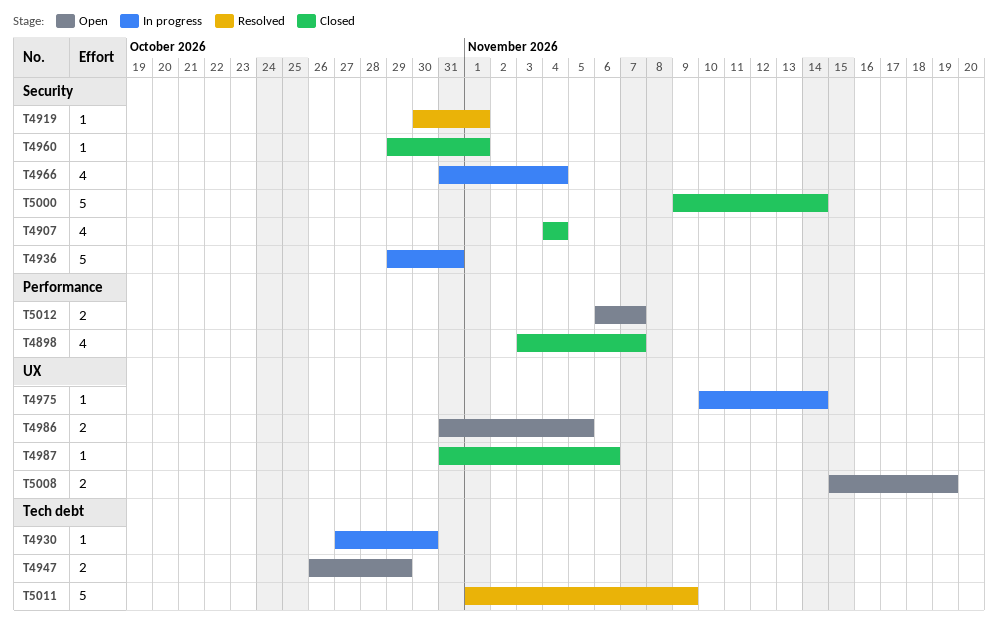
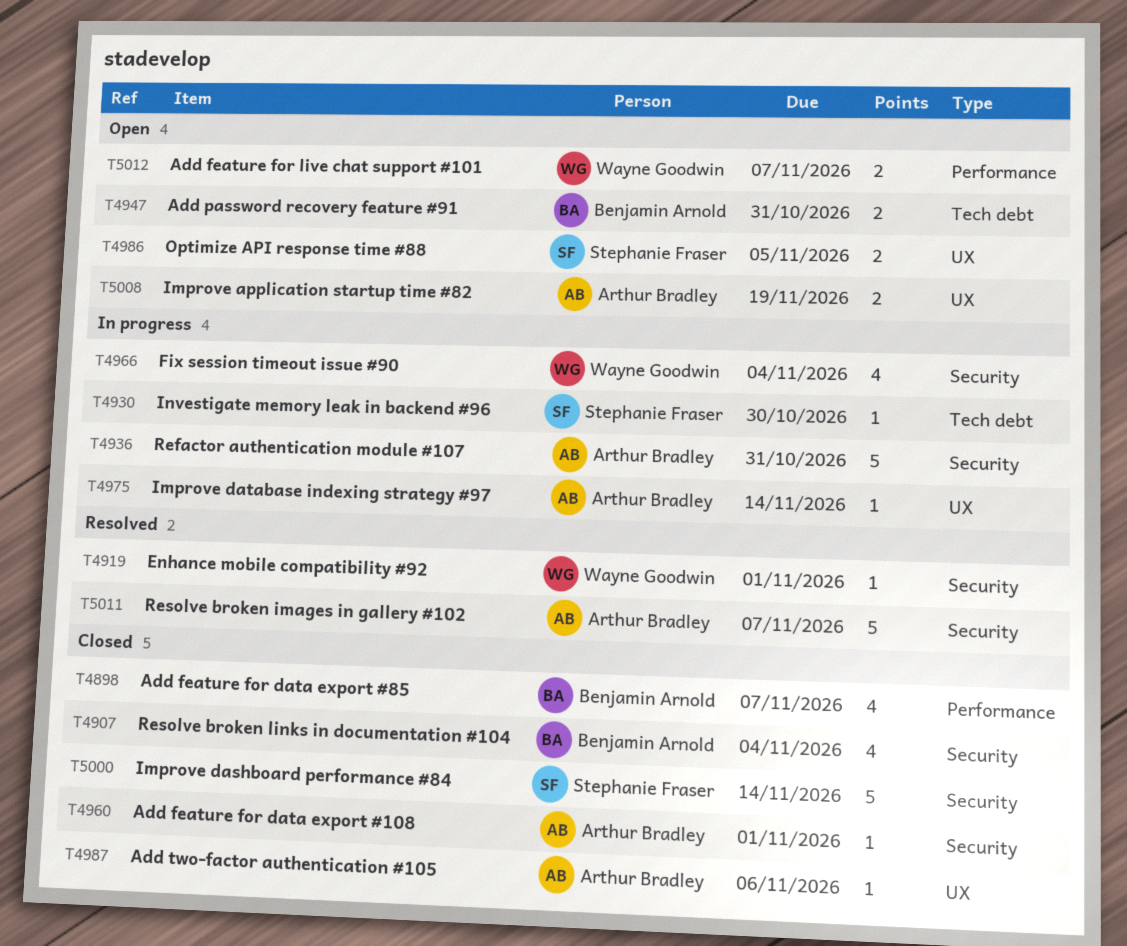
T4947, due: Oct 29 -> Oct 31
T5011, label: Tech debt -> Security
T5011, due: Nov 9 -> Nov 7

